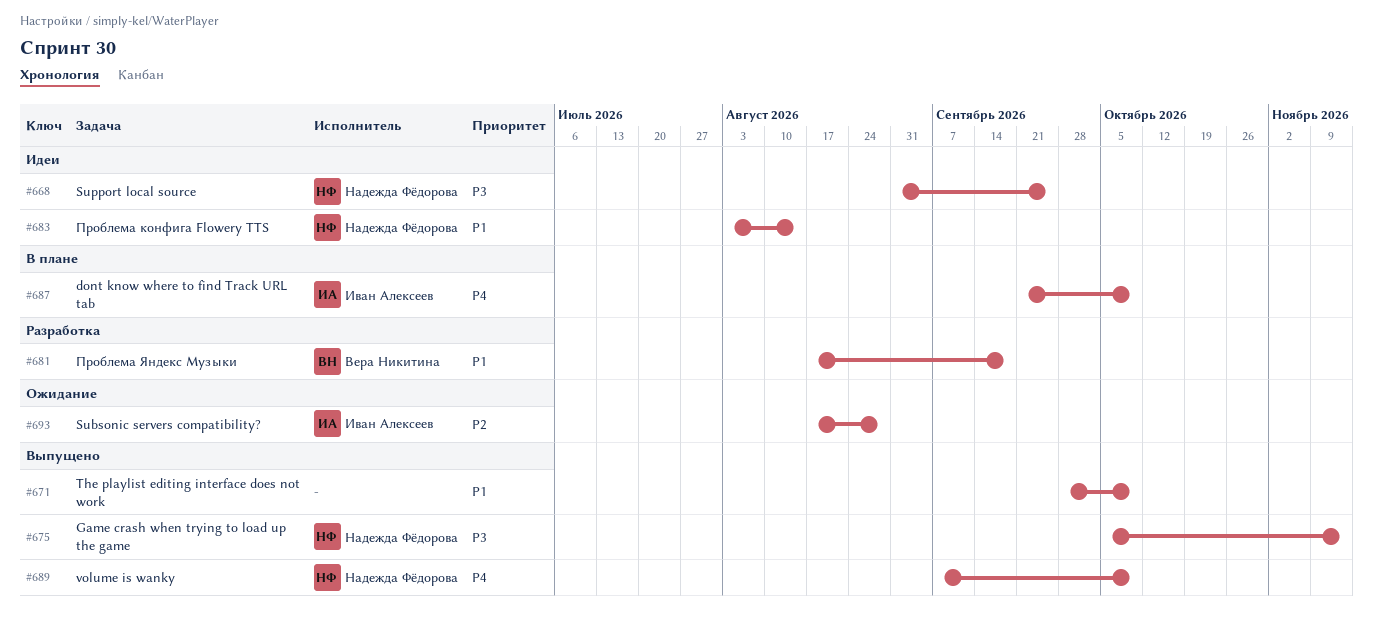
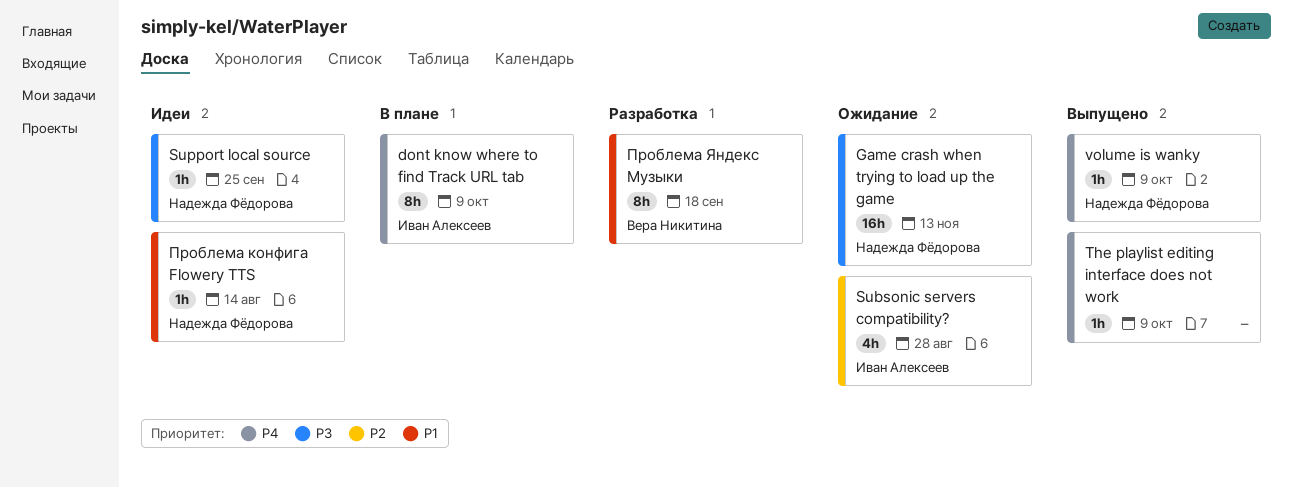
Game crash when trying to load up the game, status: Выпущено -> Ожидание
The playlist editing interface does not work, priority: P1 -> P4

